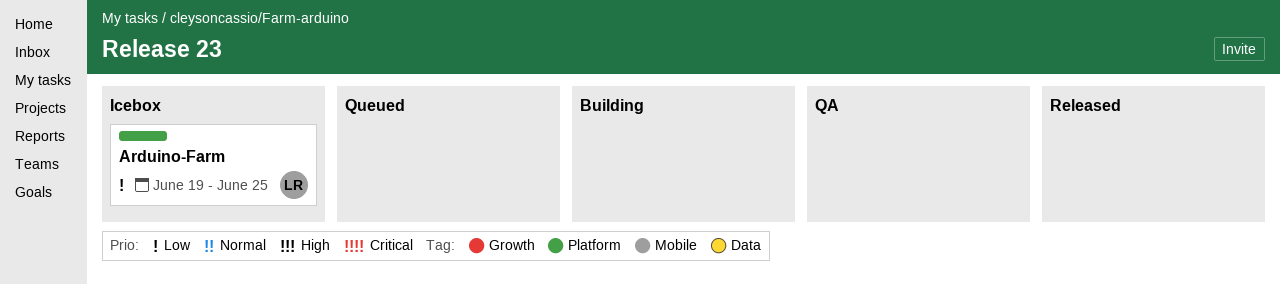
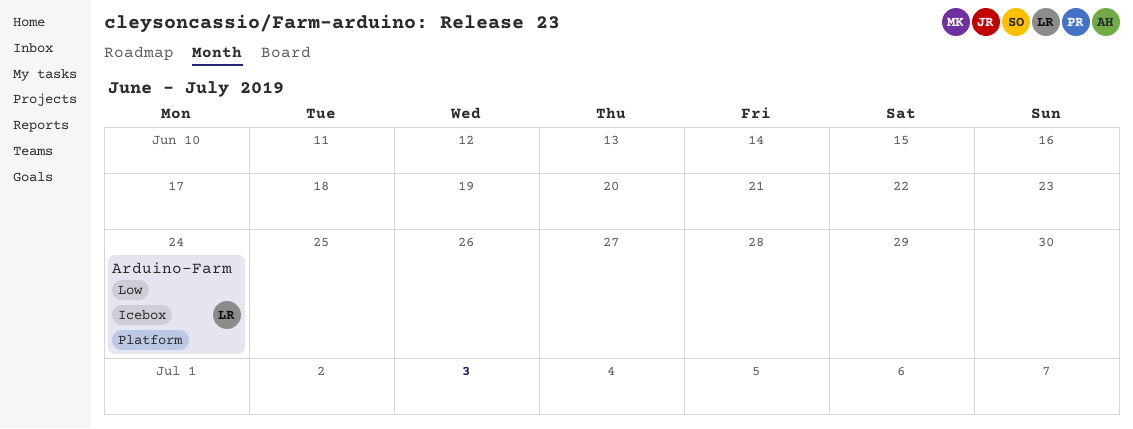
Arduino-Farm, due: Jun 25 -> Jun 24

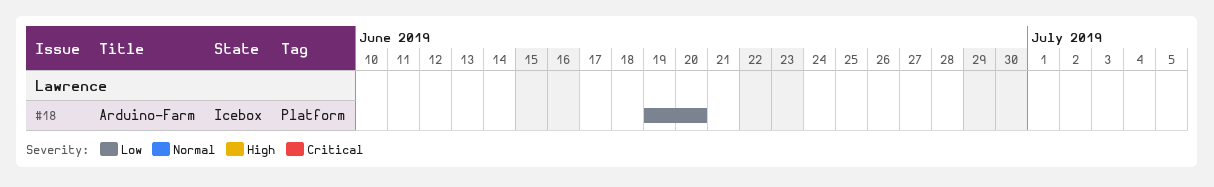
Arduino-Farm, due: Jun 24 -> Jun 20

